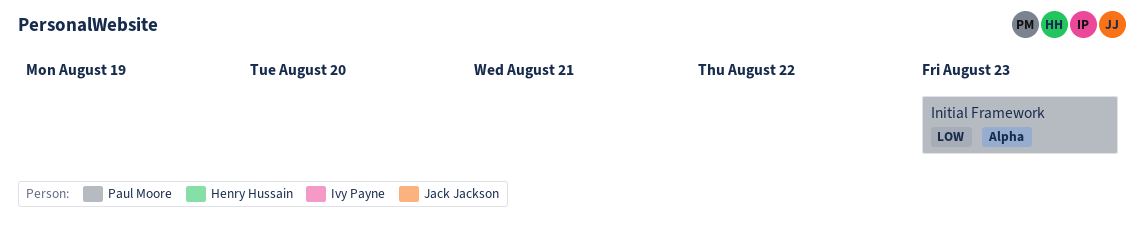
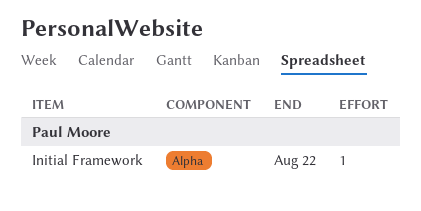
Initial Framework, due: Aug 23 -> Aug 22

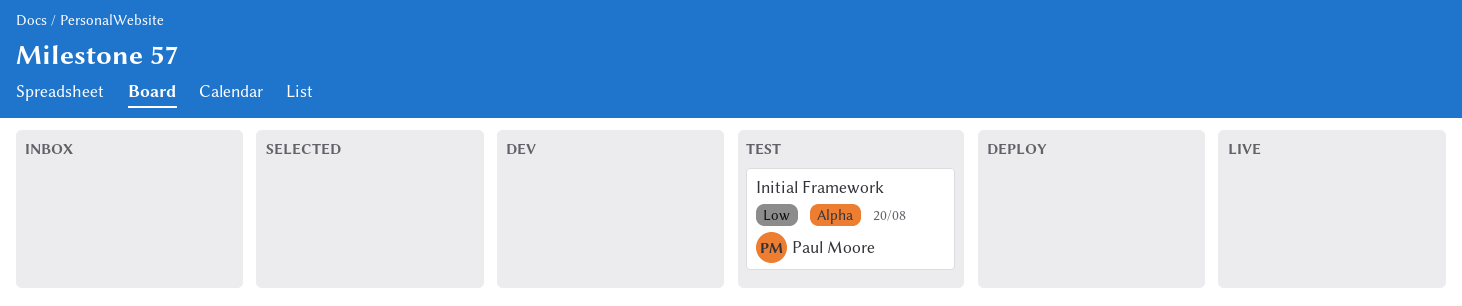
Initial Framework, due: Aug 22 -> Aug 20

